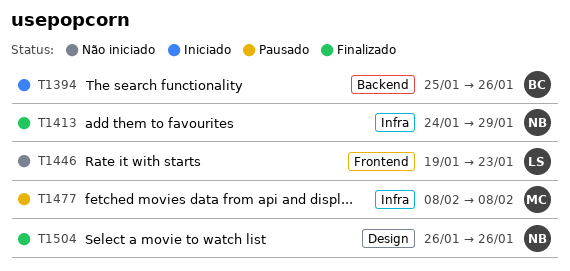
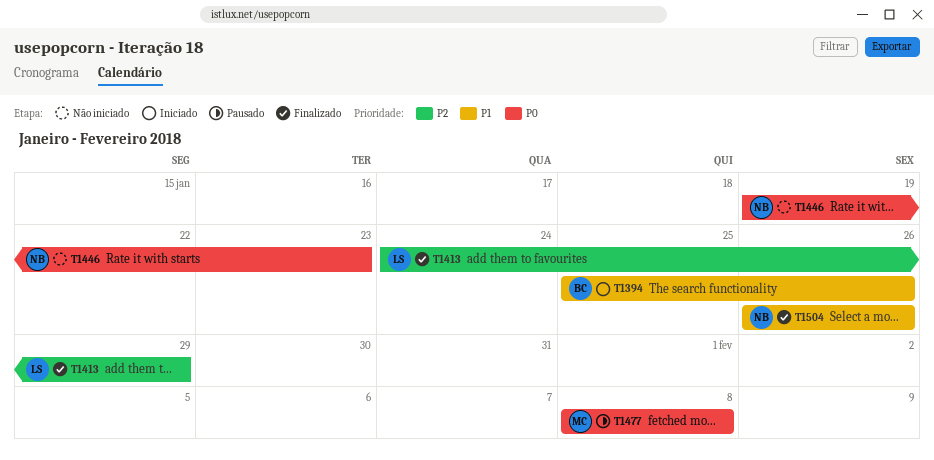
T1413, owner: NB -> LS
T1446, owner: LS -> NB

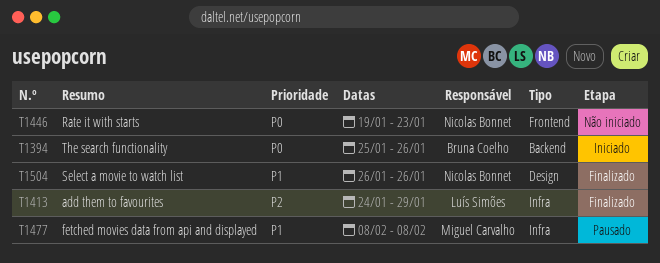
T1394, priority: P1 -> P0
T1477, priority: P0 -> P1

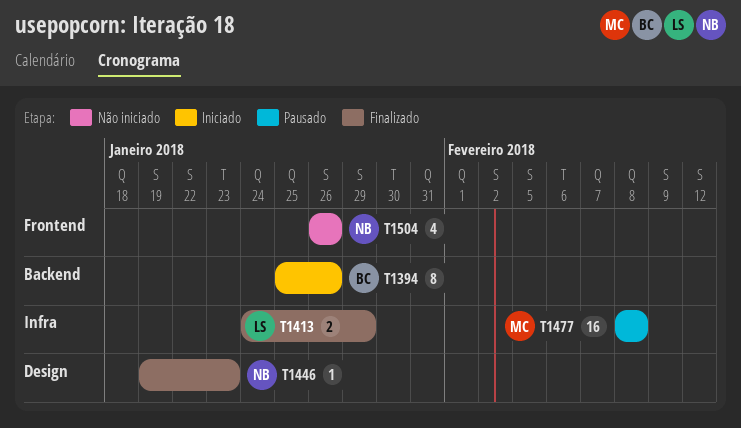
T1446, status: Não iniciado -> Finalizado
T1446, label: Frontend -> Design
T1504, status: Finalizado -> Não iniciado
T1504, label: Design -> Frontend

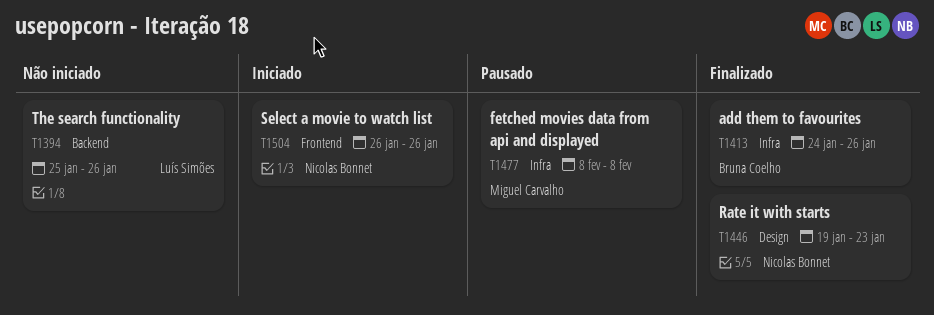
T1394, status: Iniciado -> Não iniciado
T1394, owner: Bruna Coelho -> Luís Simões
T1413, owner: Luís Simões -> Bruna Coelho
T1413, due: Jan 29 -> Jan 26
T1504, status: Não iniciado -> Iniciado

